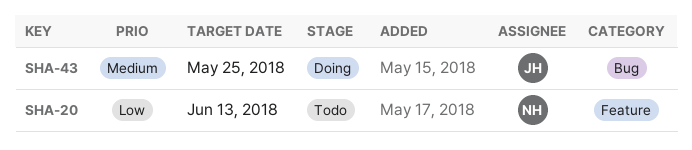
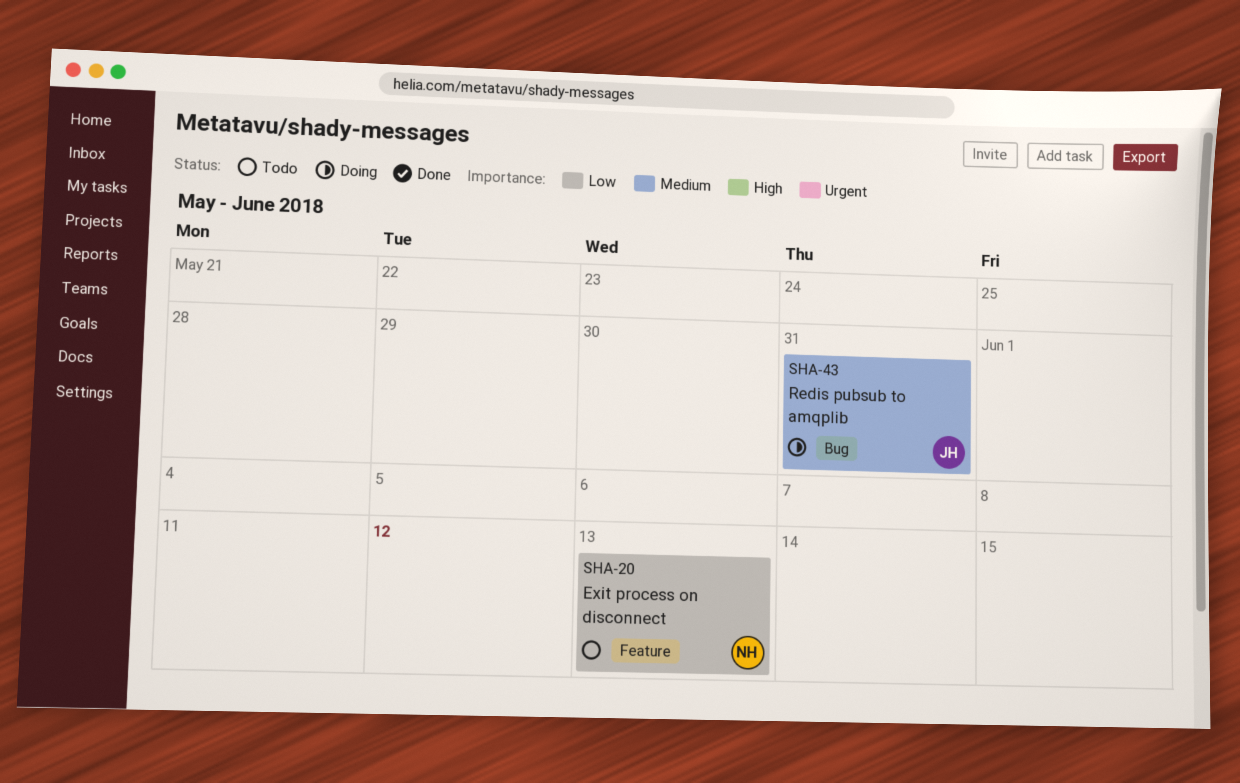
SHA-43, due: May 25 -> May 31

